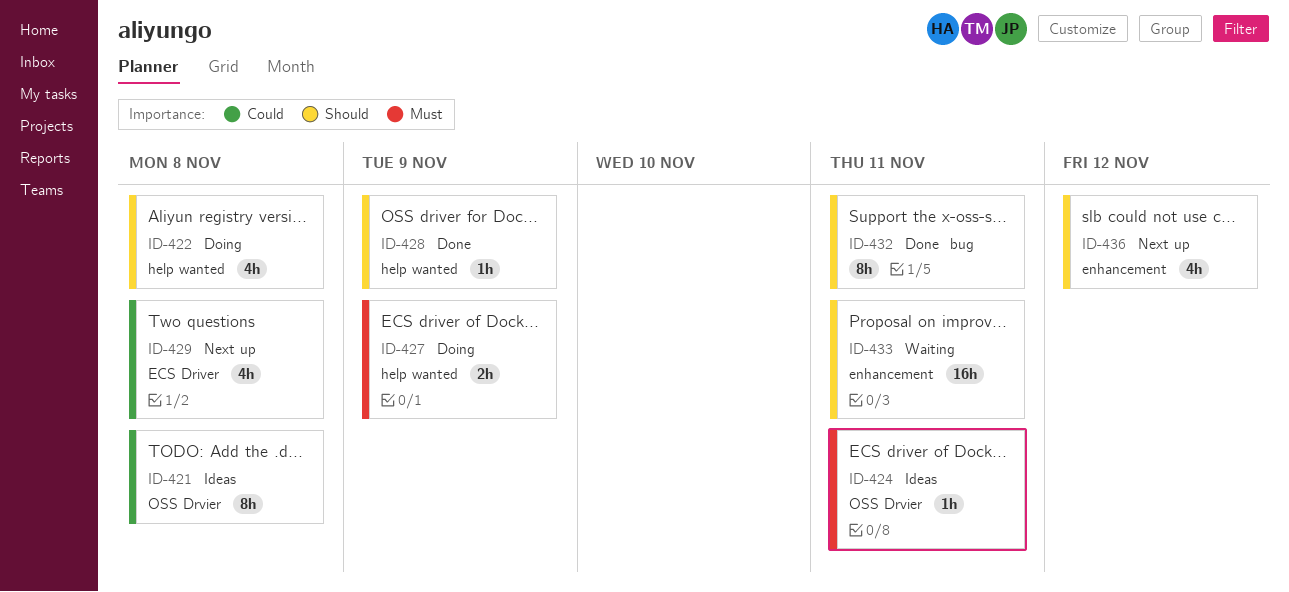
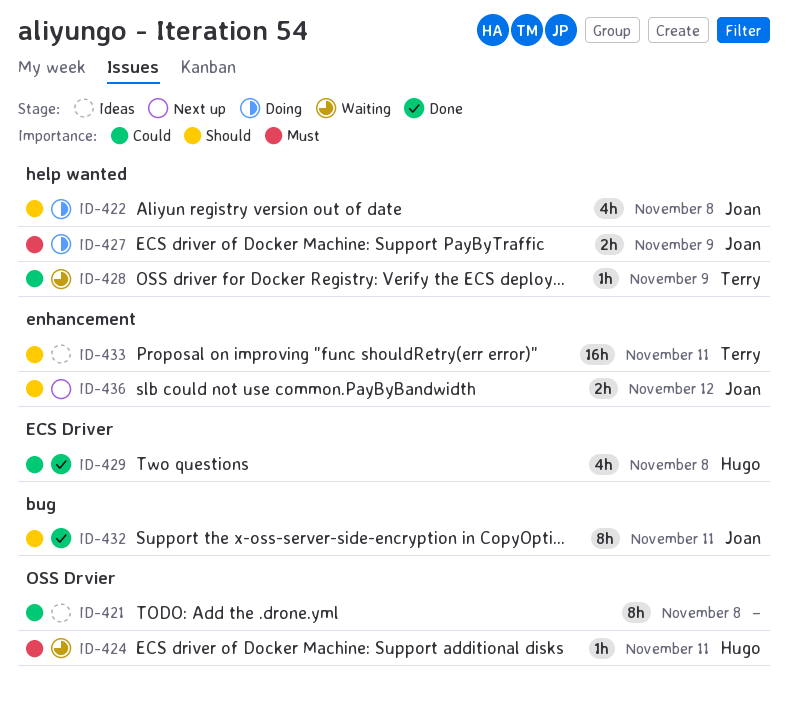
ID-424, status: Ideas -> Waiting
ID-428, status: Done -> Waiting
ID-428, priority: Should -> Could
ID-429, status: Next up -> Done
ID-433, status: Waiting -> Ideas
ID-436, estimate: 4h -> 2h

